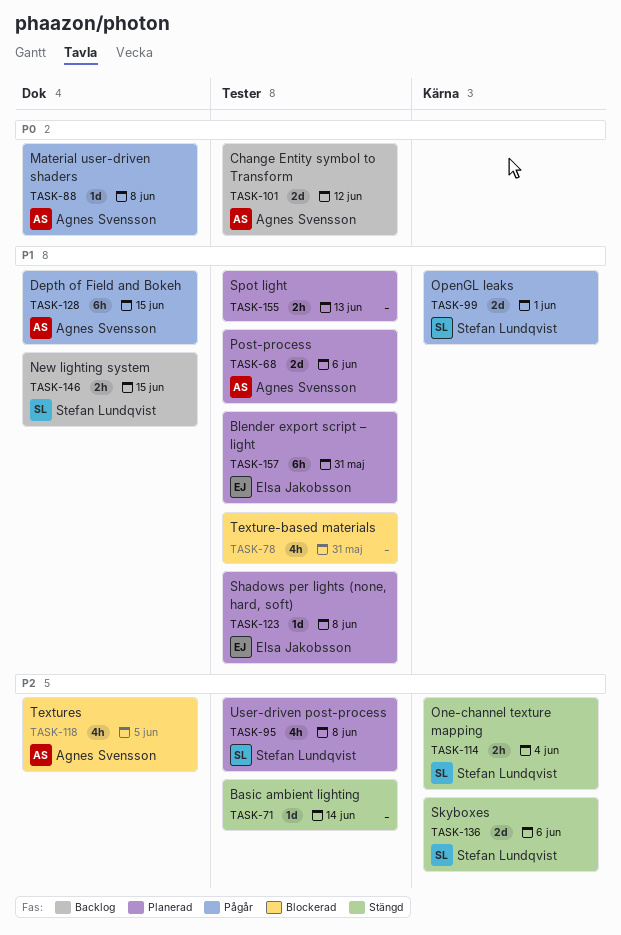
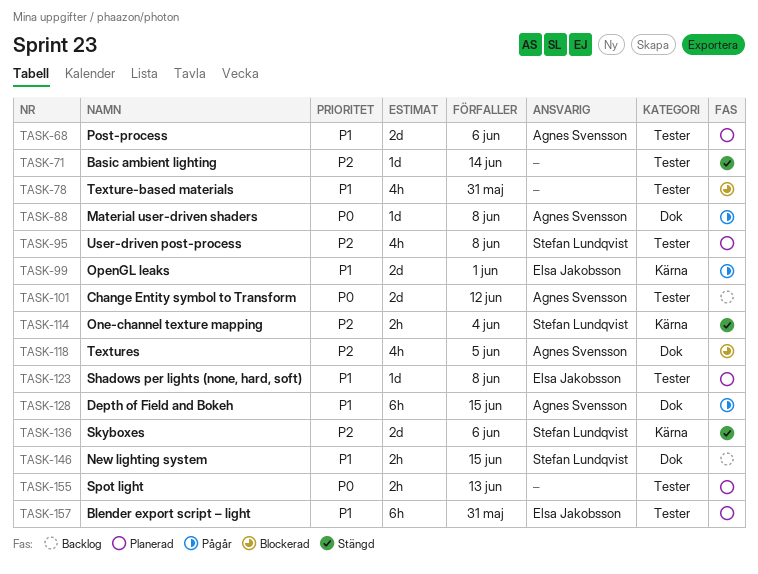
TASK-99, owner: Stefan Lundqvist -> Elsa Jakobsson
TASK-155, priority: P1 -> P0

